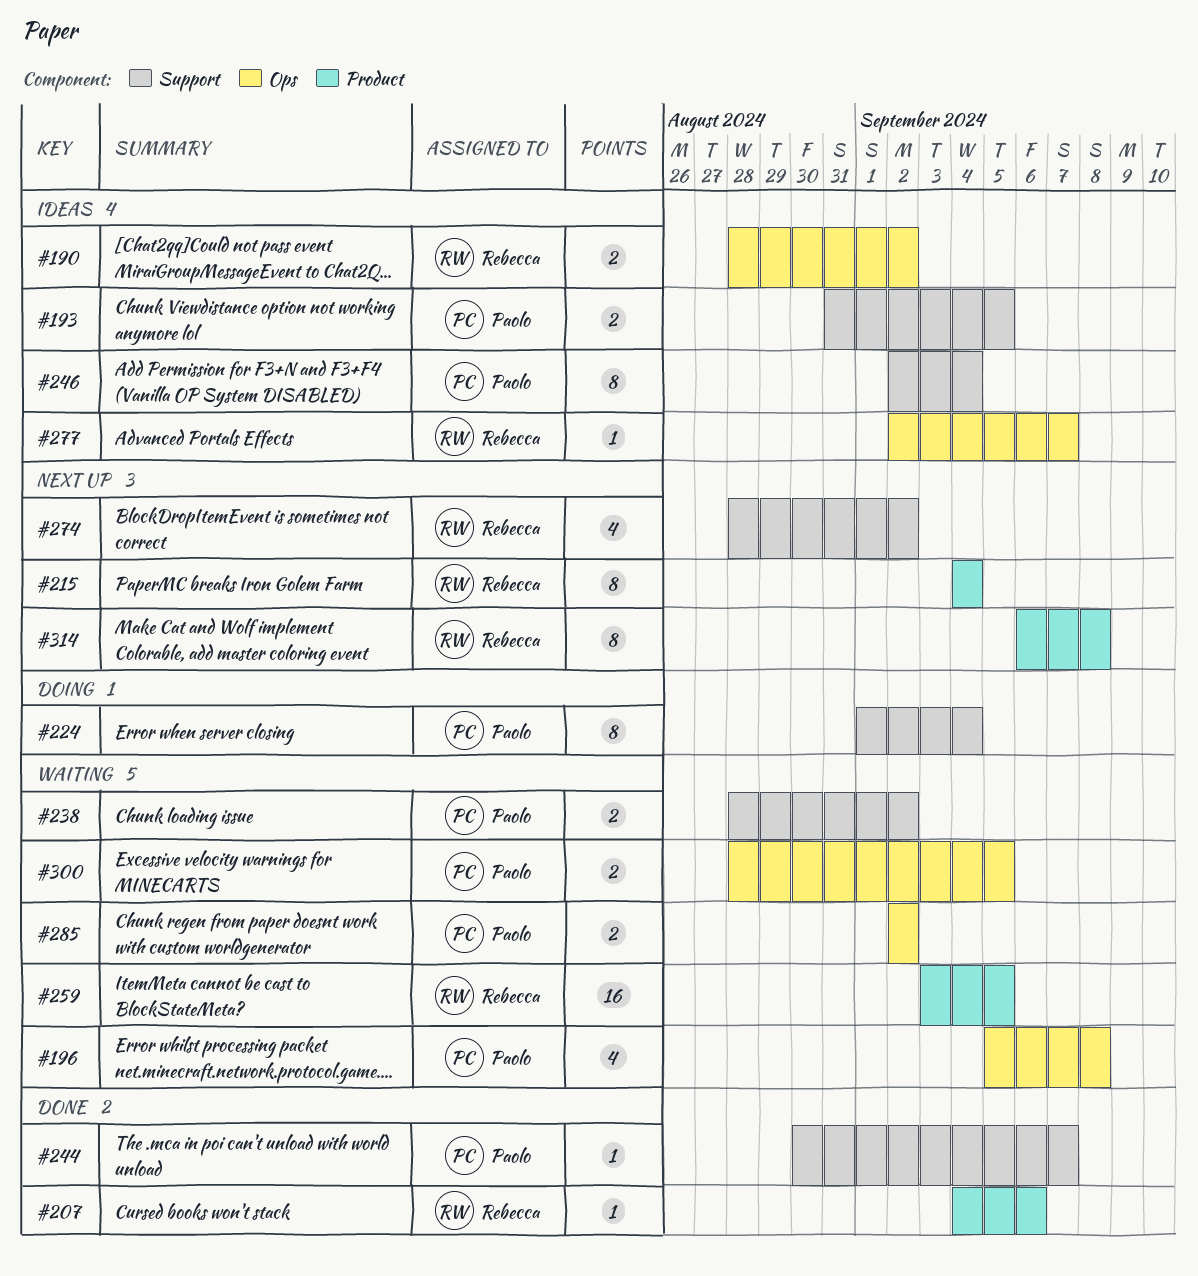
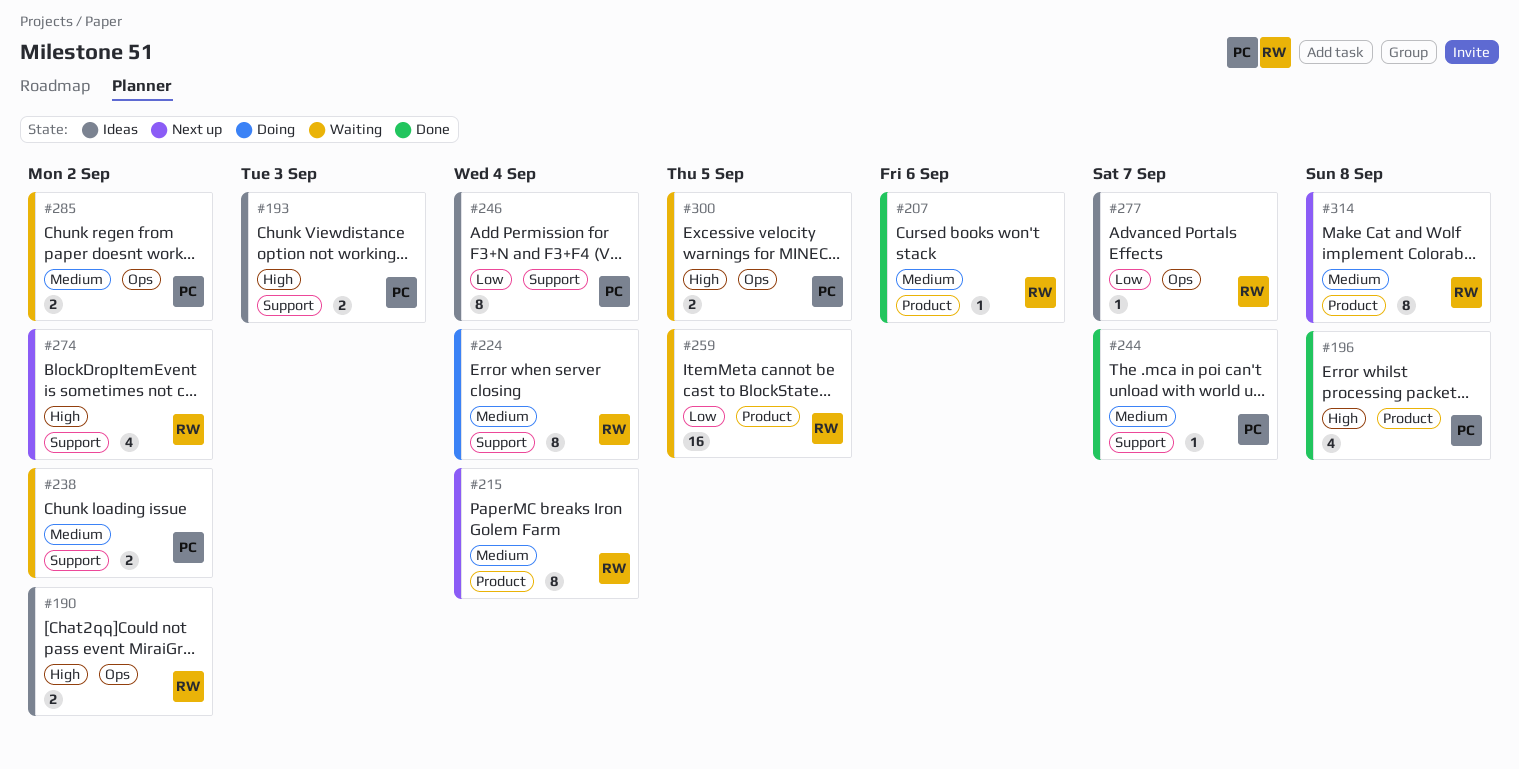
#193, due: Sep 5 -> Sep 3
#196, status: Waiting -> Done
#196, label: Ops -> Product
#224, owner: Paolo -> Rebecca

